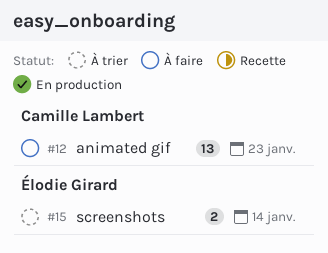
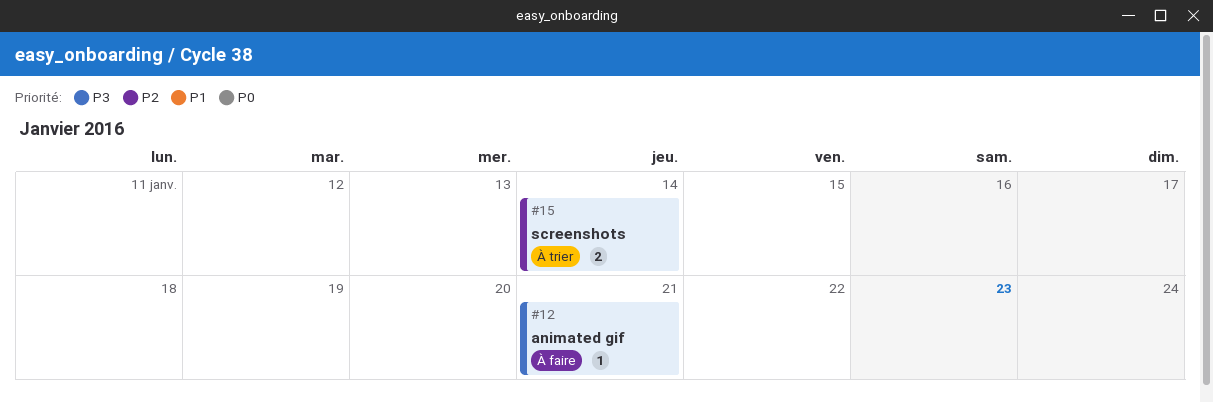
#12, estimate: 13 -> 1
#12, due: Jan 23 -> Jan 21

